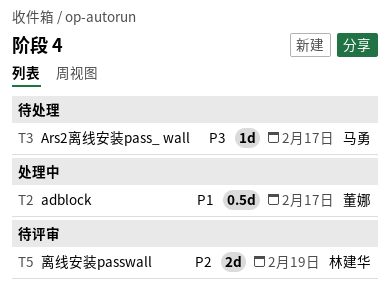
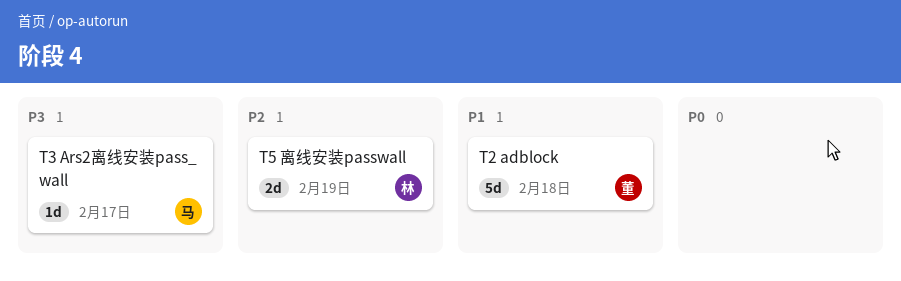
T2, estimate: 0.5d -> 5d
T2, due: Feb 17 -> Feb 18

